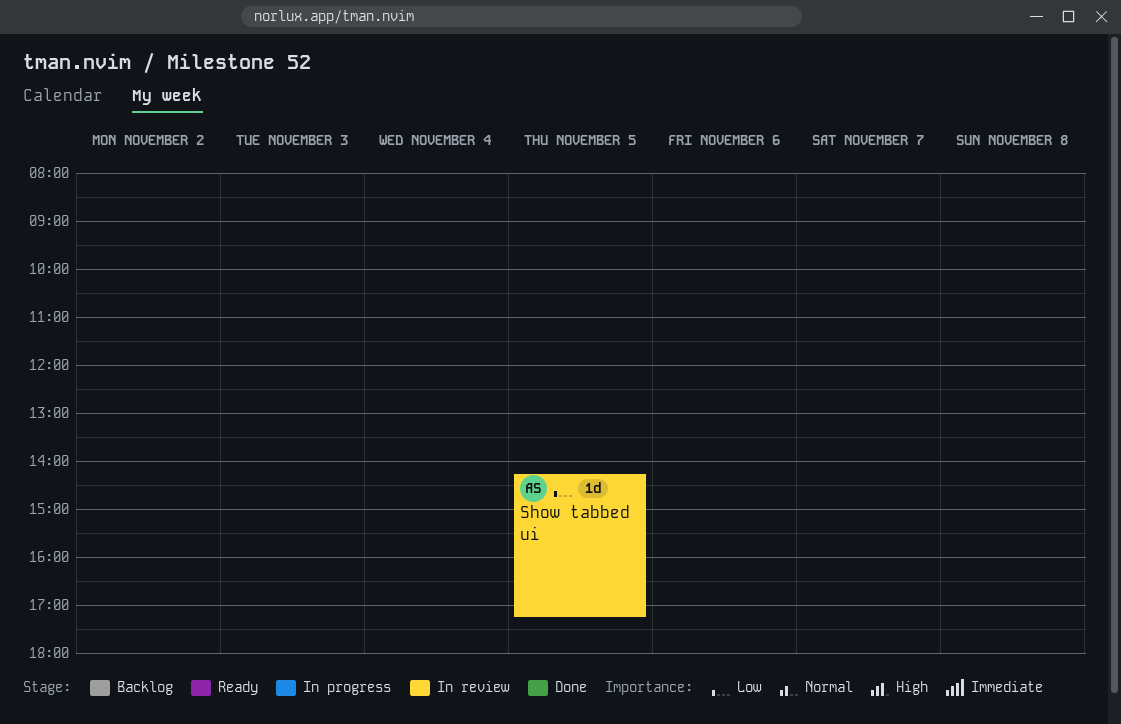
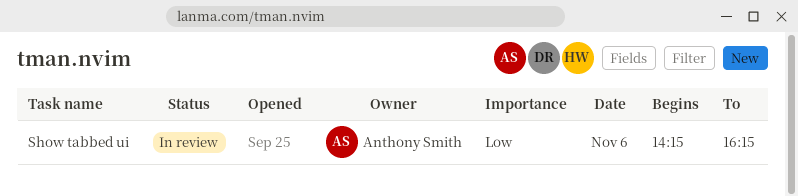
Show tabbed ui, day: Nov 5 -> Nov 6
Show tabbed ui, ends: 17:15 -> 16:15

